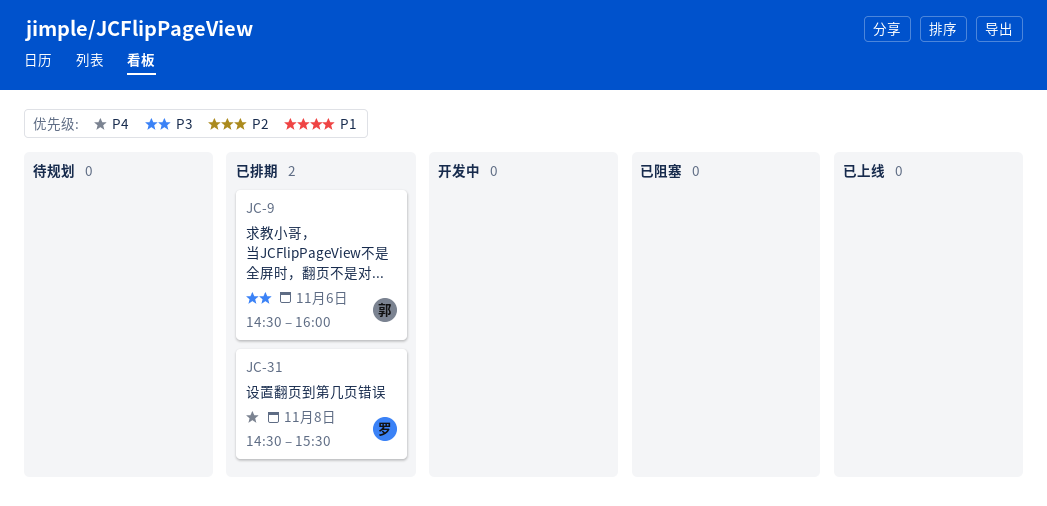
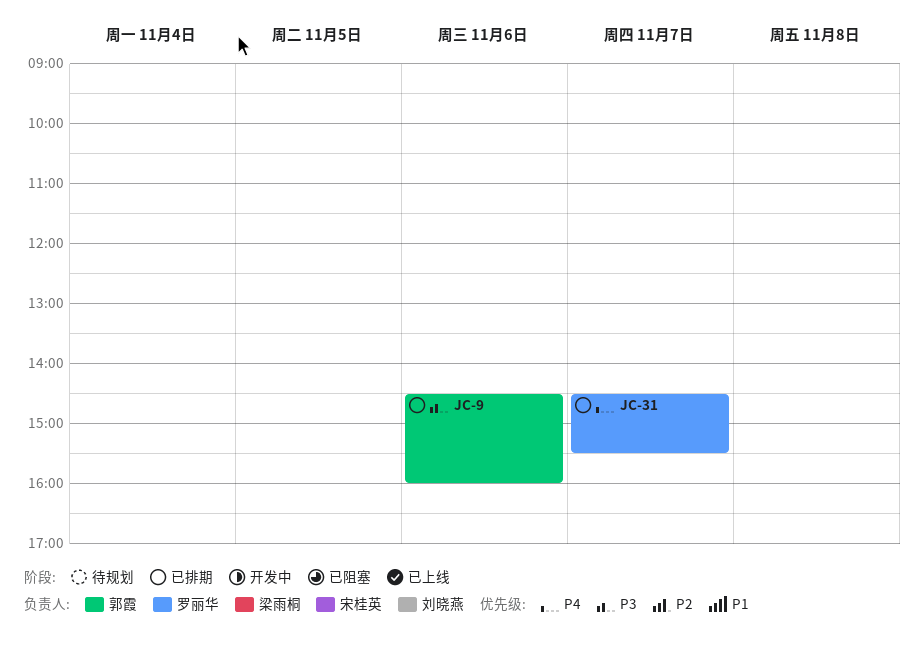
JC-31, day: Nov 8 -> Nov 7

